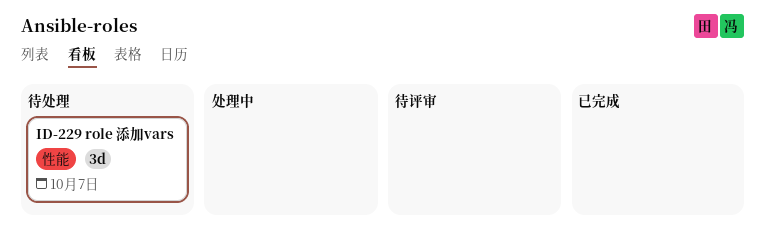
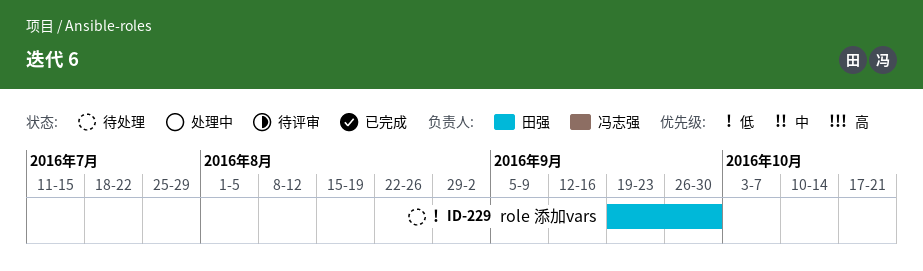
ID-229, due: Oct 7 -> Sep 30

